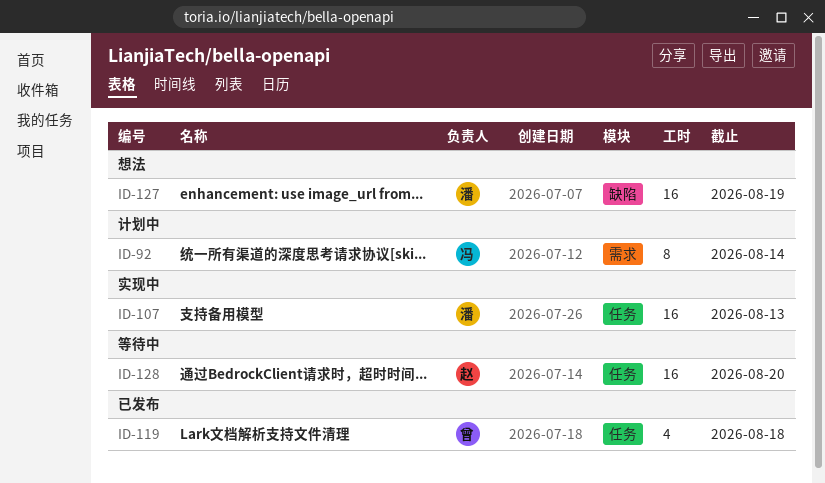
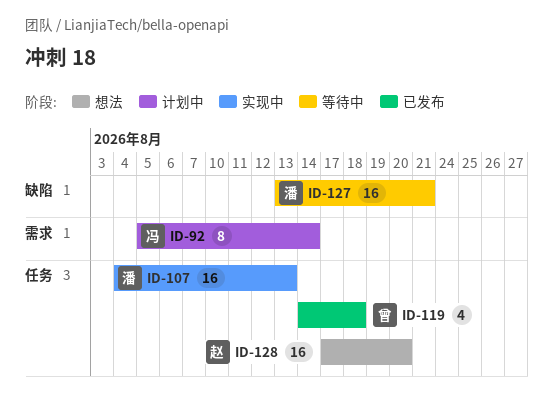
ID-127, status: 想法 -> 等待中
ID-127, due: Aug 19 -> Aug 21
ID-128, status: 等待中 -> 想法

